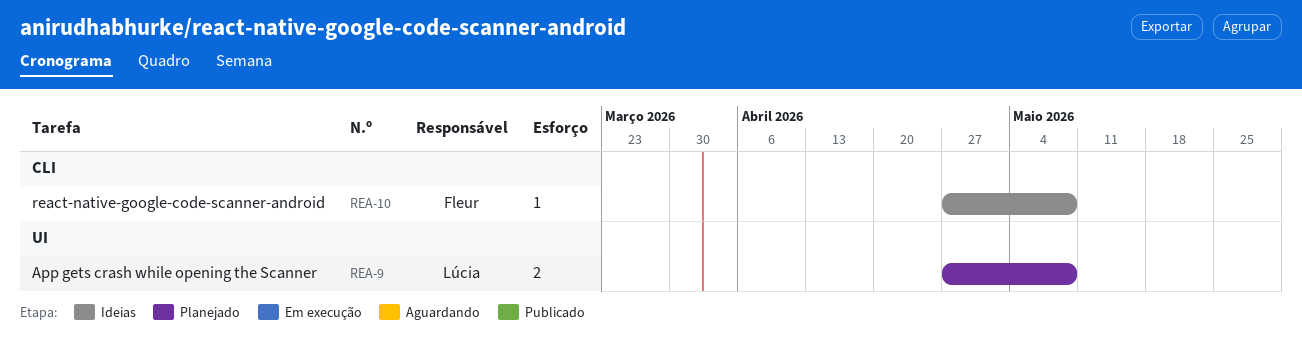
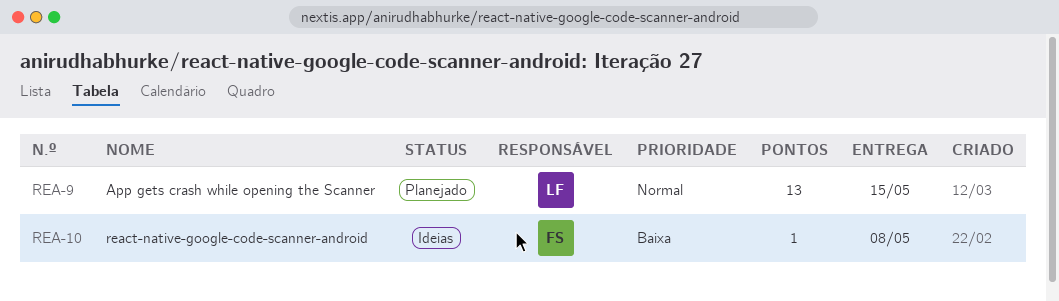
REA-9, estimate: 2 -> 13
REA-9, due: May 8 -> May 15

